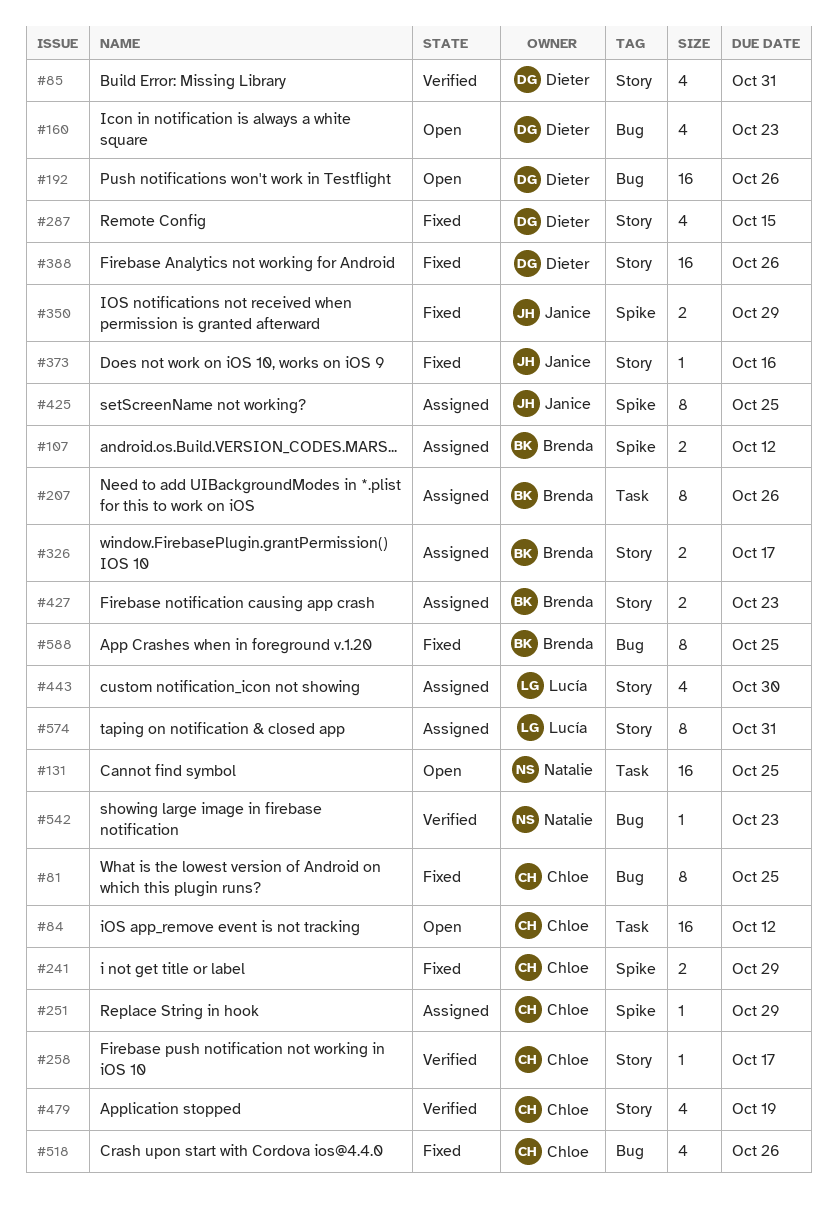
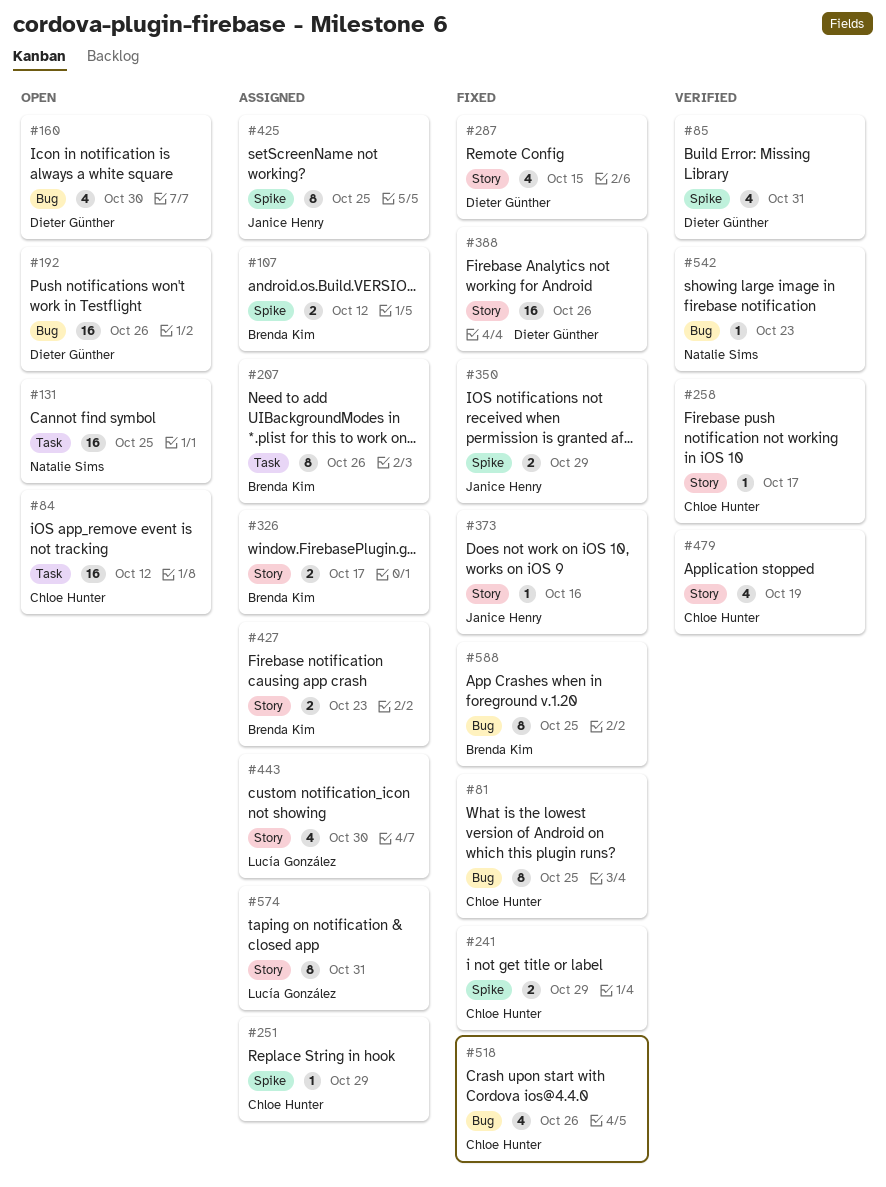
#85, label: Story -> Spike
#160, due: Oct 23 -> Oct 30

